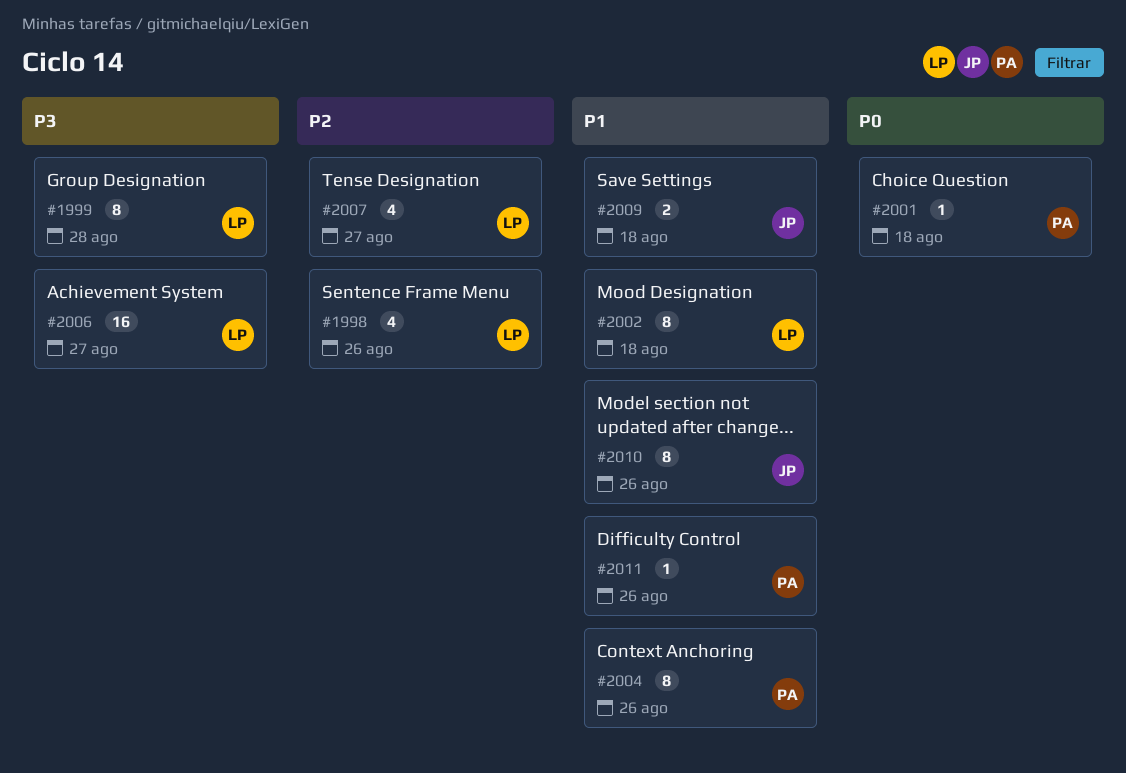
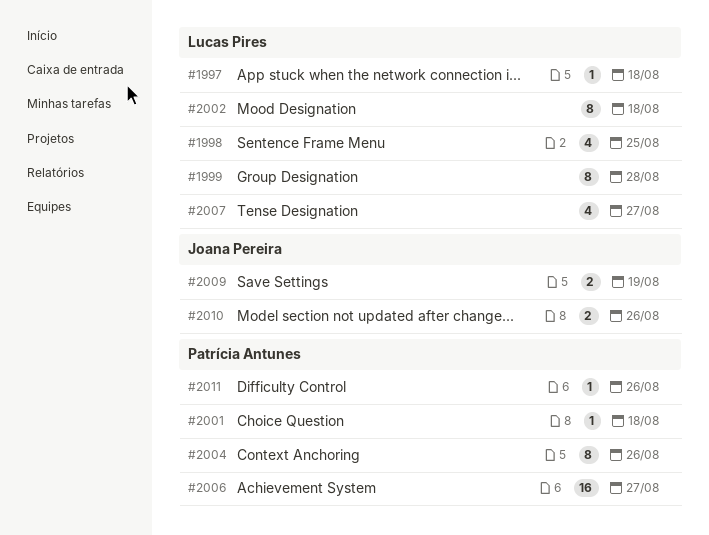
#1997: none -> present
#1998, due: Aug 26 -> Aug 25
#2006, owner: Lucas Pires -> Patrícia Antunes
#2009, due: Aug 18 -> Aug 19
#2010, estimate: 8 -> 2

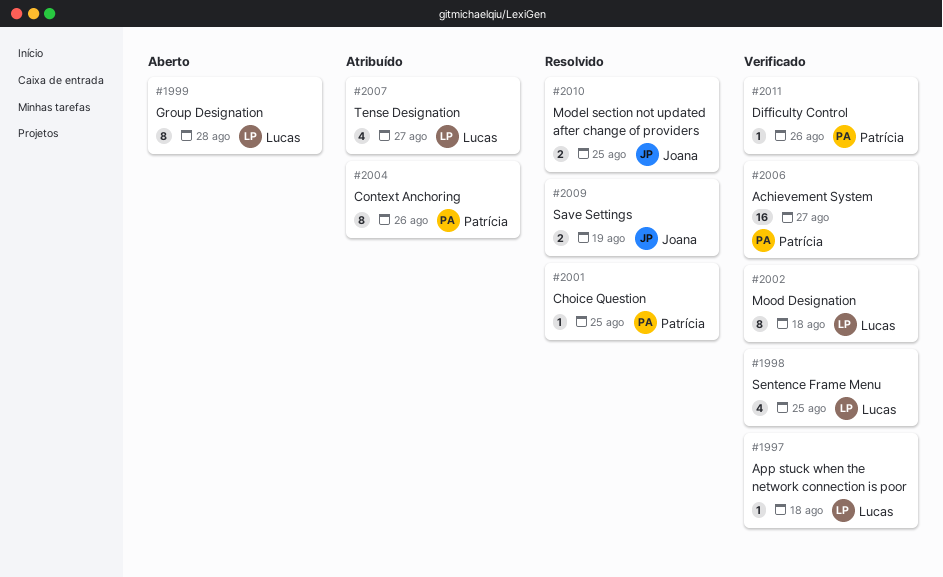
#2001, due: Aug 18 -> Aug 25
#2010, due: Aug 26 -> Aug 25

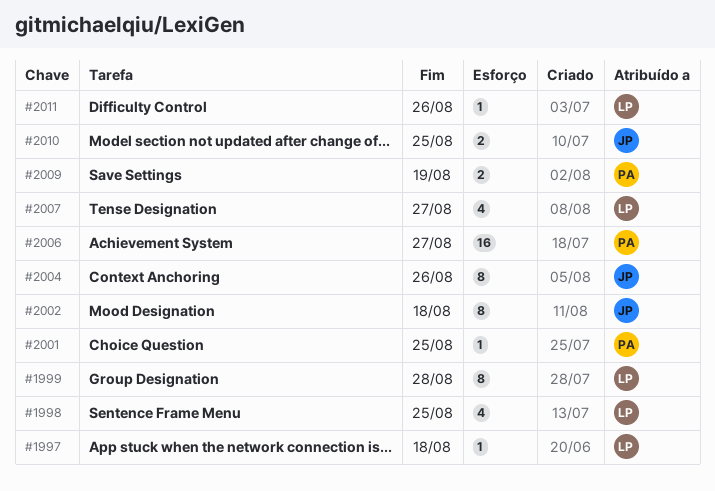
#2002, owner: Lucas -> Joana
#2004, owner: Patrícia -> Joana
#2009, owner: Joana -> Patrícia
#2011, owner: Patrícia -> Lucas

